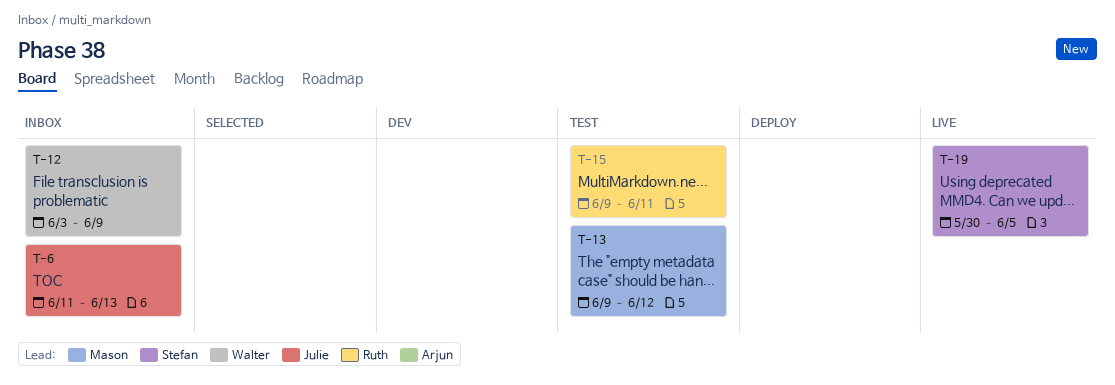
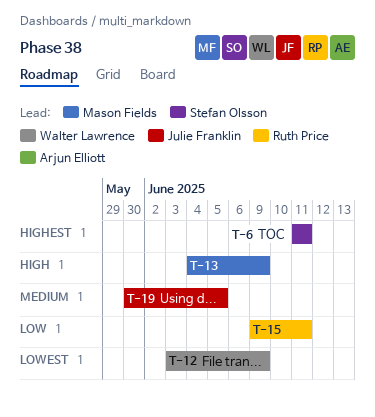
T-6, owner: Julie Franklin -> Stefan Olsson
T-6, due: Jun 13 -> Jun 11
T-13, start: Jun 9 -> Jun 4
T-13, due: Jun 12 -> Jun 9
T-19, owner: Stefan Olsson -> Julie Franklin

